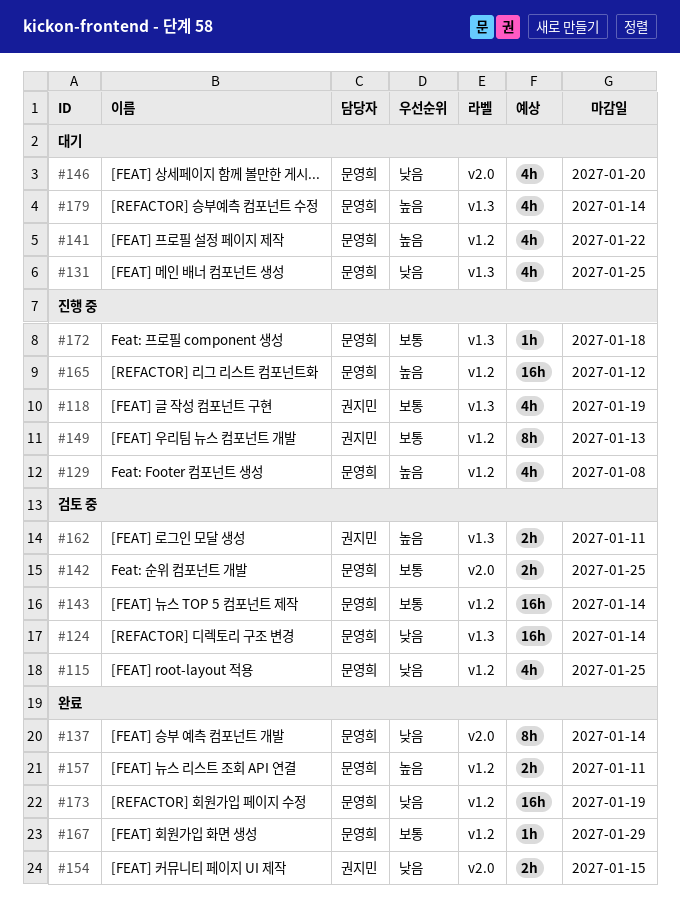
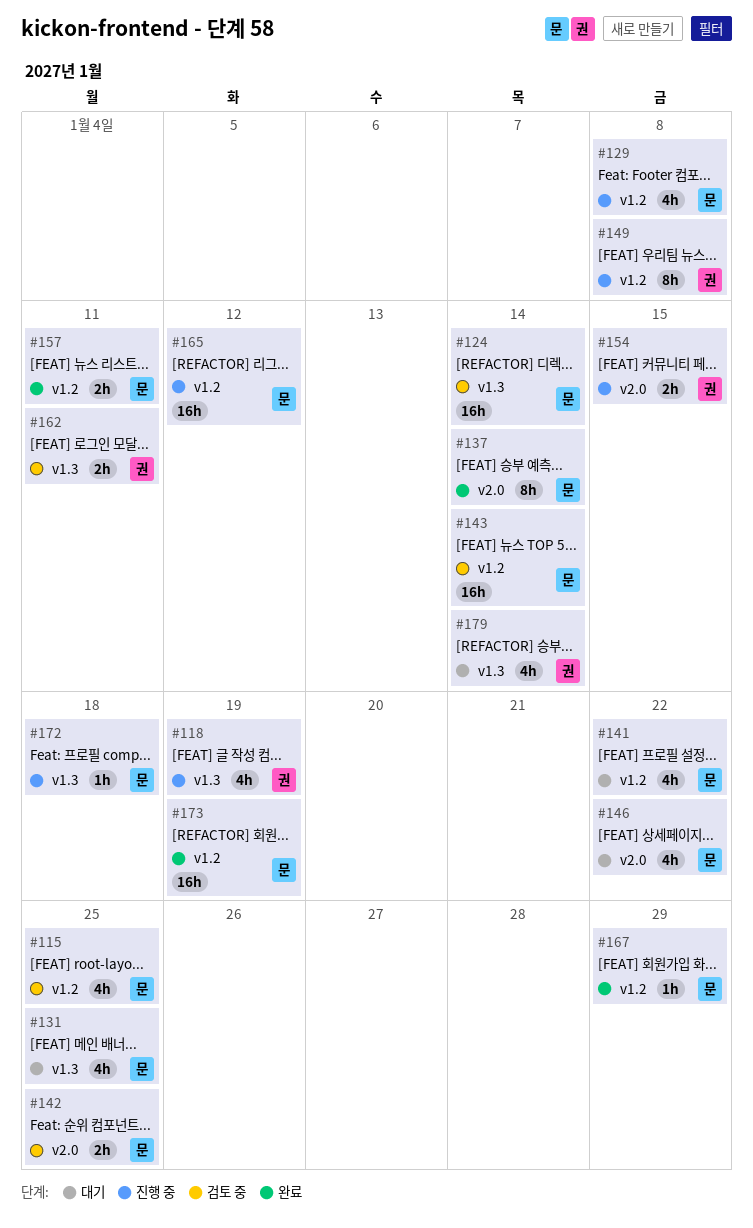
#146, due: Jan 20 -> Jan 22
#149, due: Jan 13 -> Jan 8
#154, status: 완료 -> 진행 중
#179, owner: 문영희 -> 권지민

